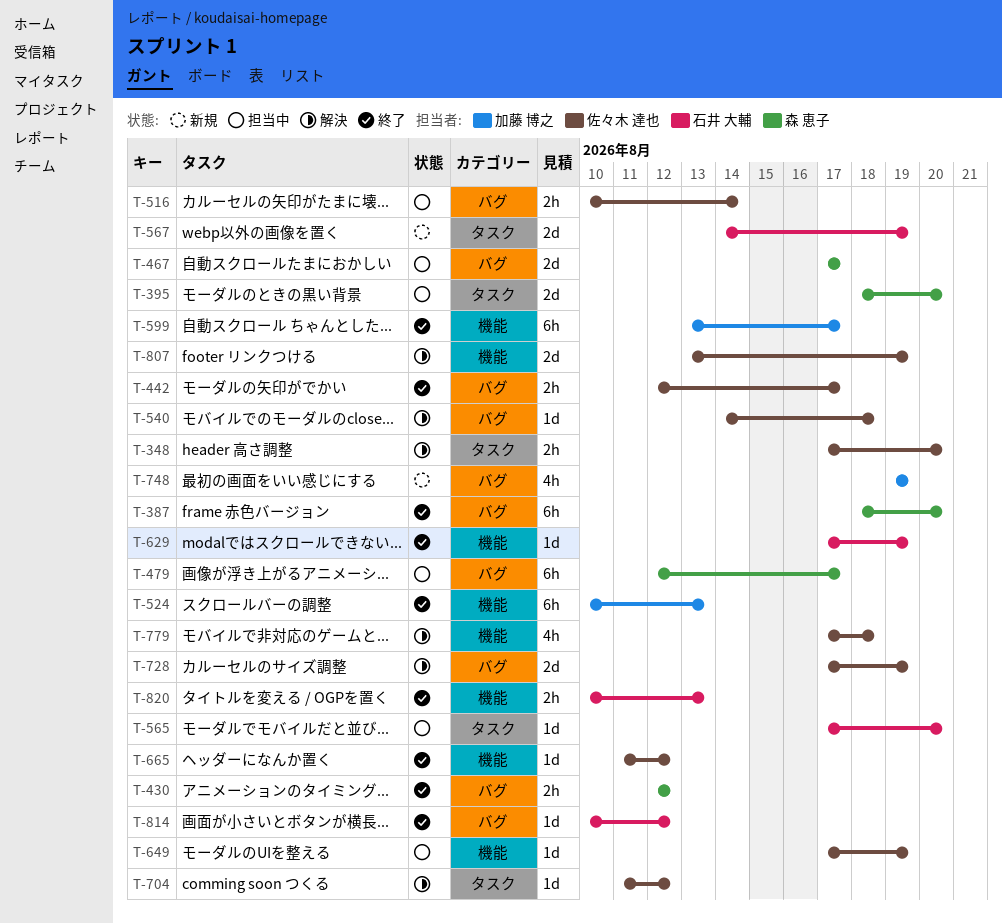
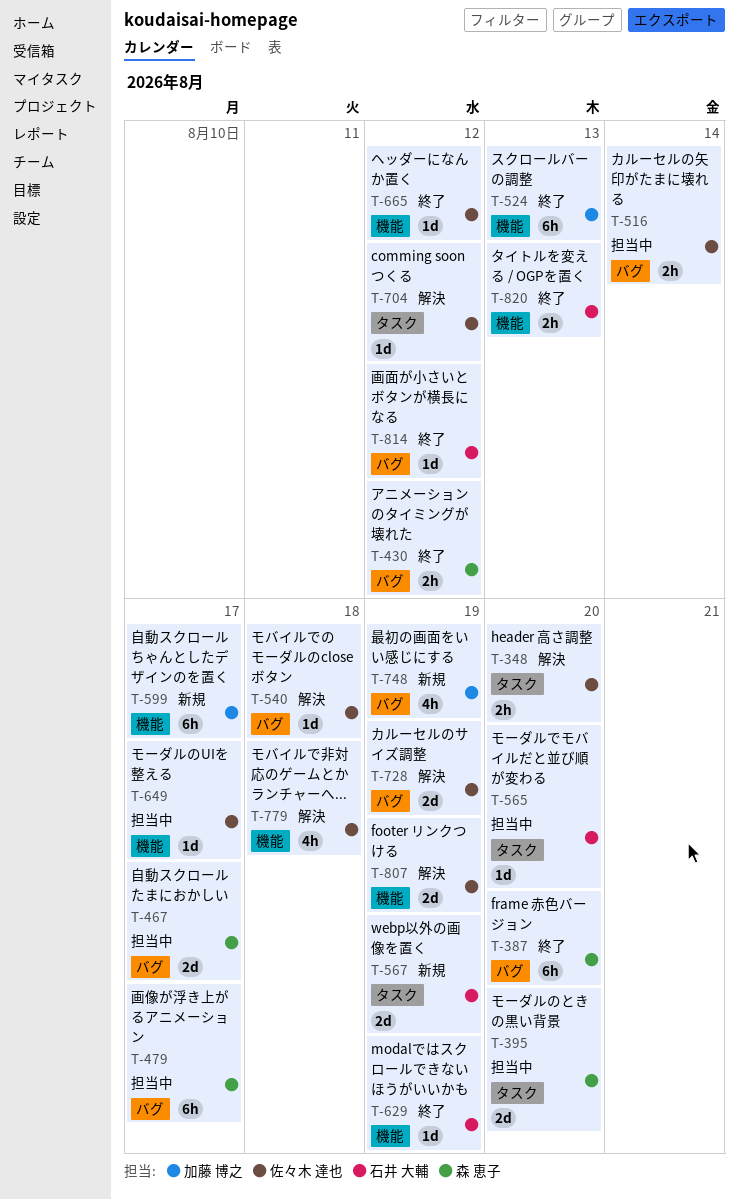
T-442: present -> none
T-599, status: 終了 -> 新規
T-649, due: Aug 19 -> Aug 17

